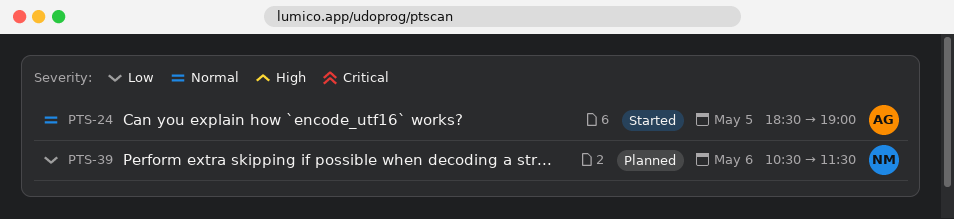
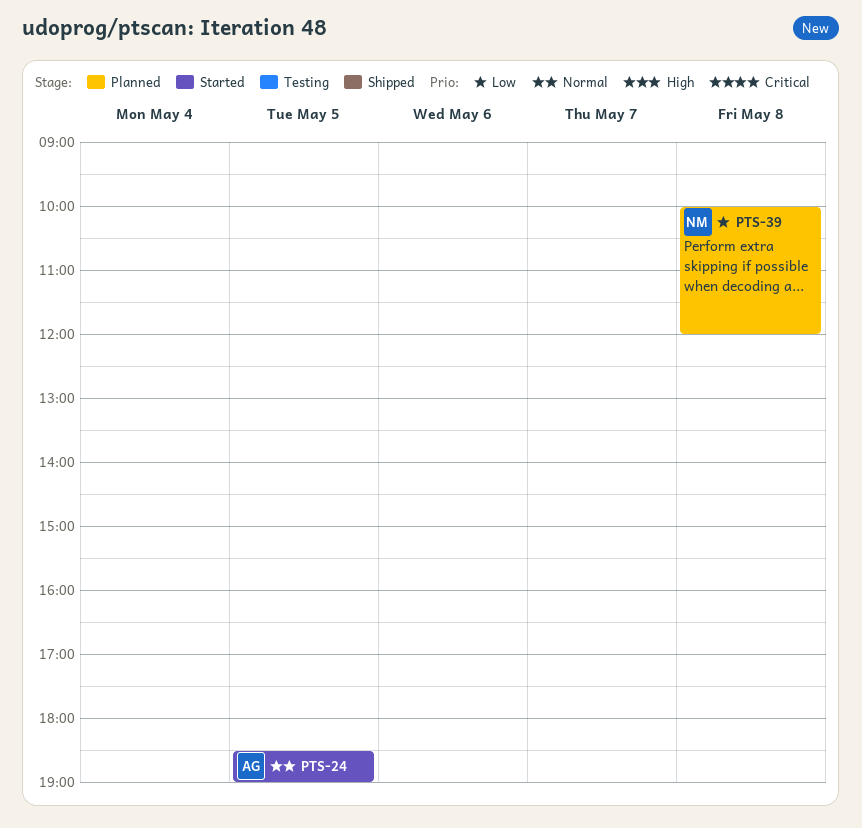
PTS-39, day: May 6 -> May 8
PTS-39, begins: 10:30 -> 10:00
PTS-39, ends: 11:30 -> 12:00

